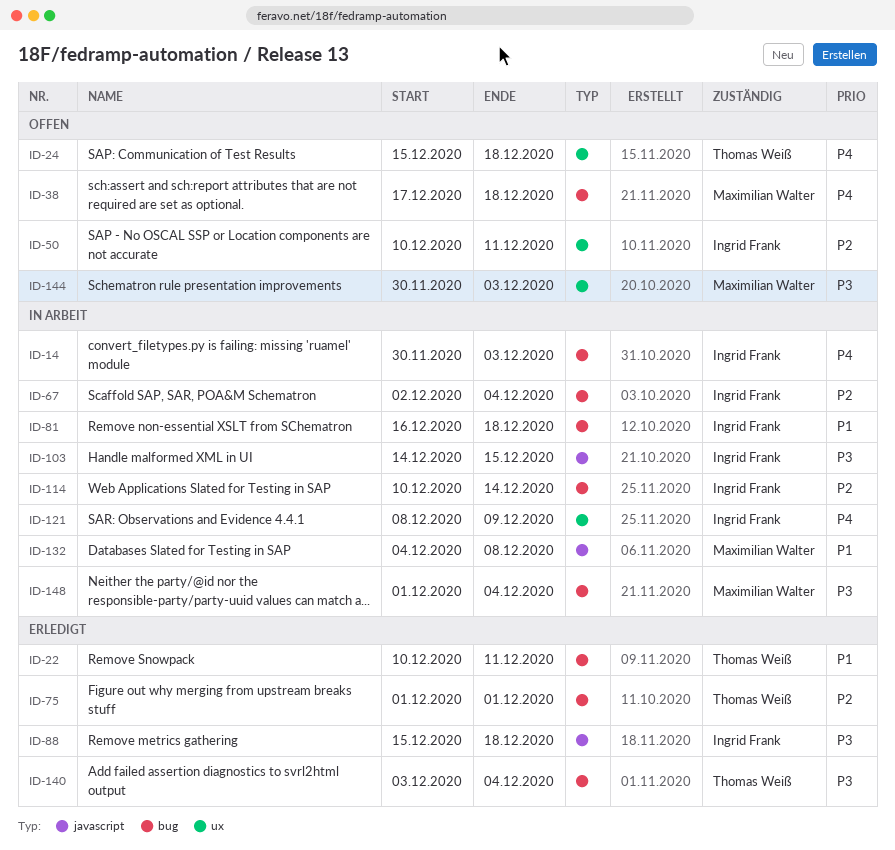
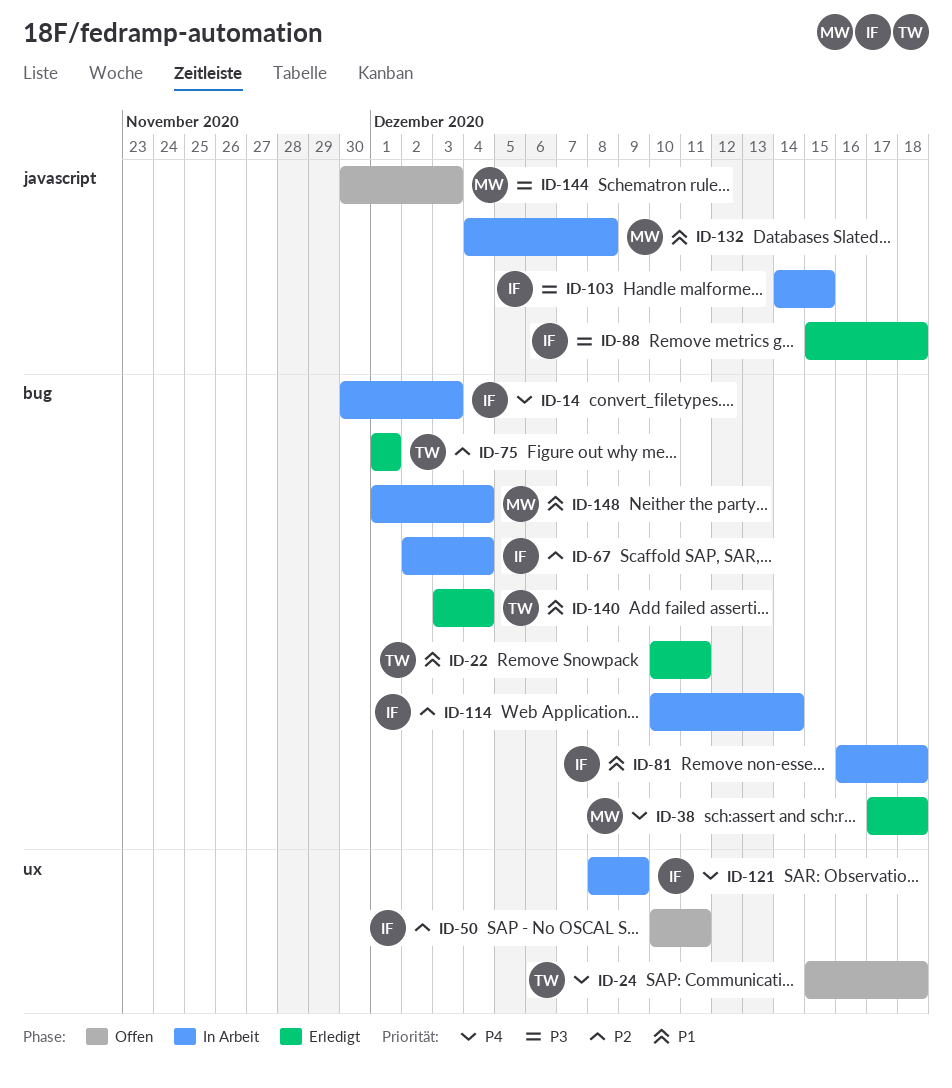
ID-38, status: Offen -> Erledigt
ID-140, priority: P3 -> P1
ID-144, label: ux -> javascript
ID-148, priority: P3 -> P1

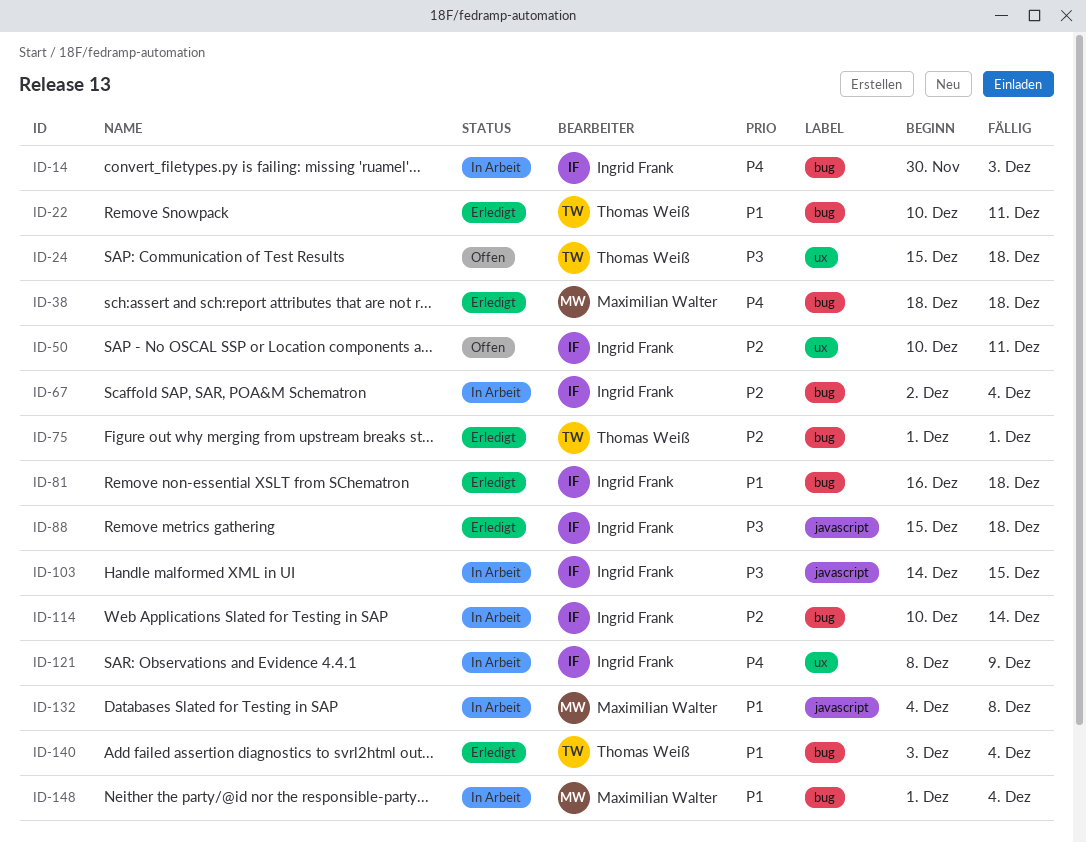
ID-24, priority: P4 -> P3
ID-38, start: Dec 17 -> Dec 18
ID-81, status: In Arbeit -> Erledigt
ID-144: present -> none

